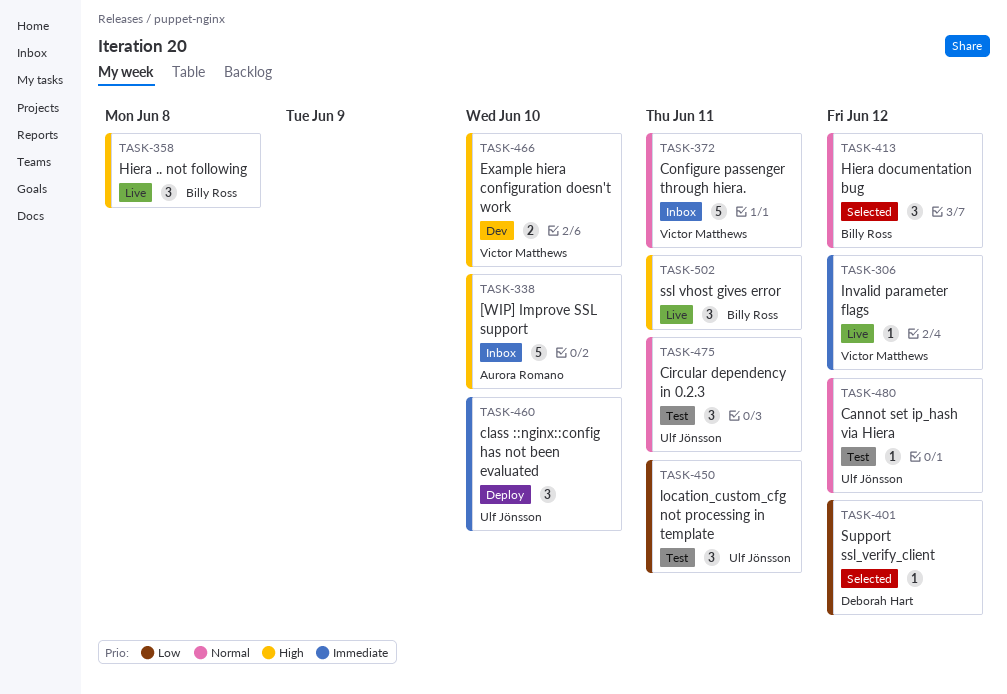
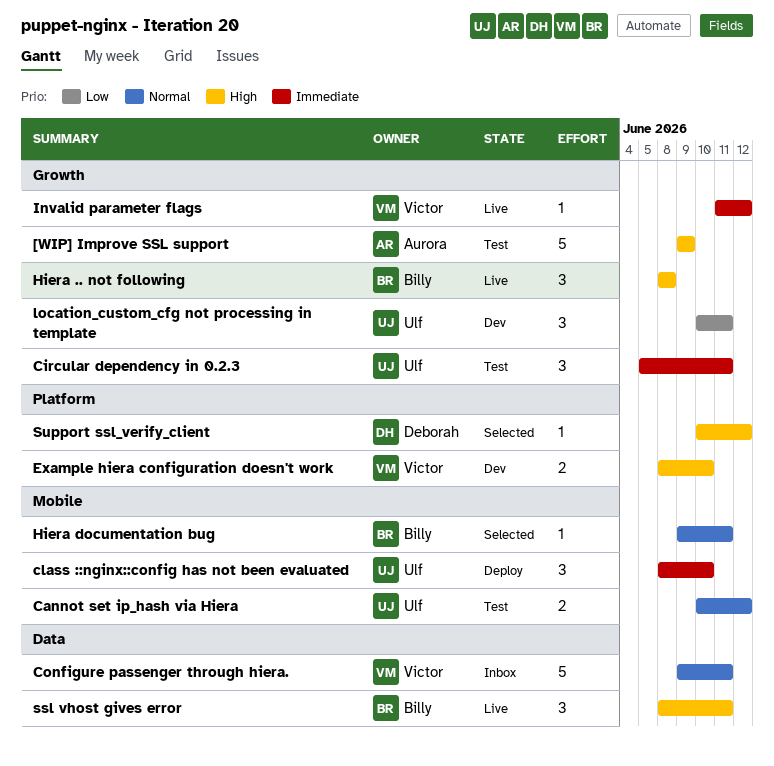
[WIP] Improve SSL support, status: Inbox -> Test
[WIP] Improve SSL support, due: Jun 10 -> Jun 9
Cannot set ip_hash via Hiera, estimate: 1 -> 2
Circular dependency in 0.2.3, priority: Normal -> Immediate
Hiera documentation bug, estimate: 3 -> 1
Hiera documentation bug, due: Jun 12 -> Jun 11
location_custom_cfg not processing in template, status: Test -> Dev
Support ssl_verify_client, priority: Low -> High

